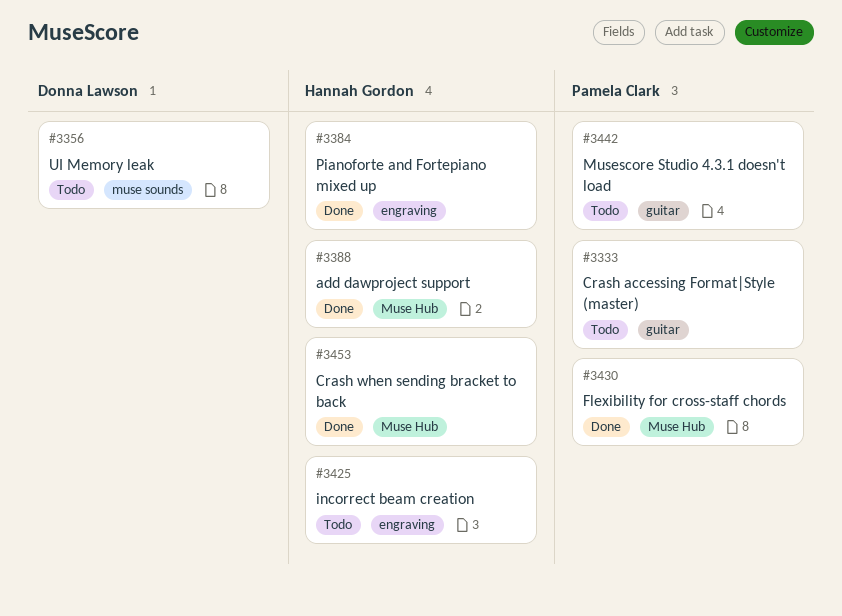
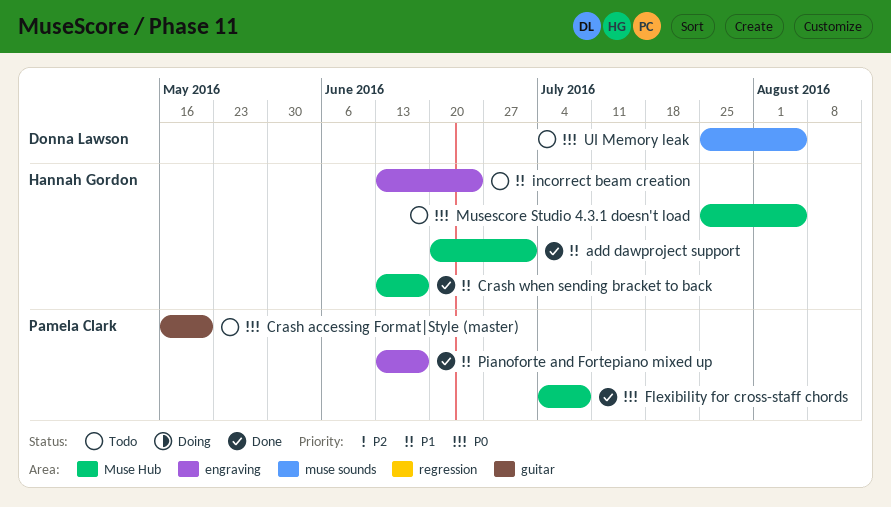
Musescore Studio 4.3.1 doesn't load, owner: Pamela Clark -> Hannah Gordon
Musescore Studio 4.3.1 doesn't load, label: guitar -> Muse Hub
Pianoforte and Fortepiano mixed up, owner: Hannah Gordon -> Pamela Clark

